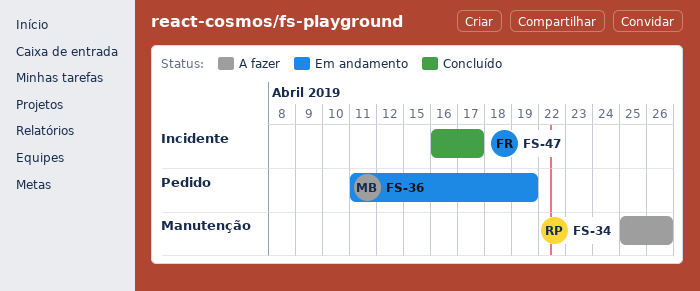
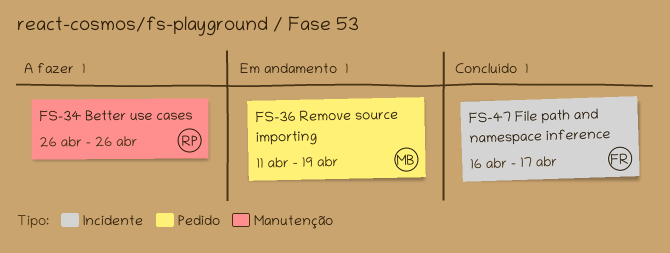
FS-34, start: Apr 25 -> Apr 26

